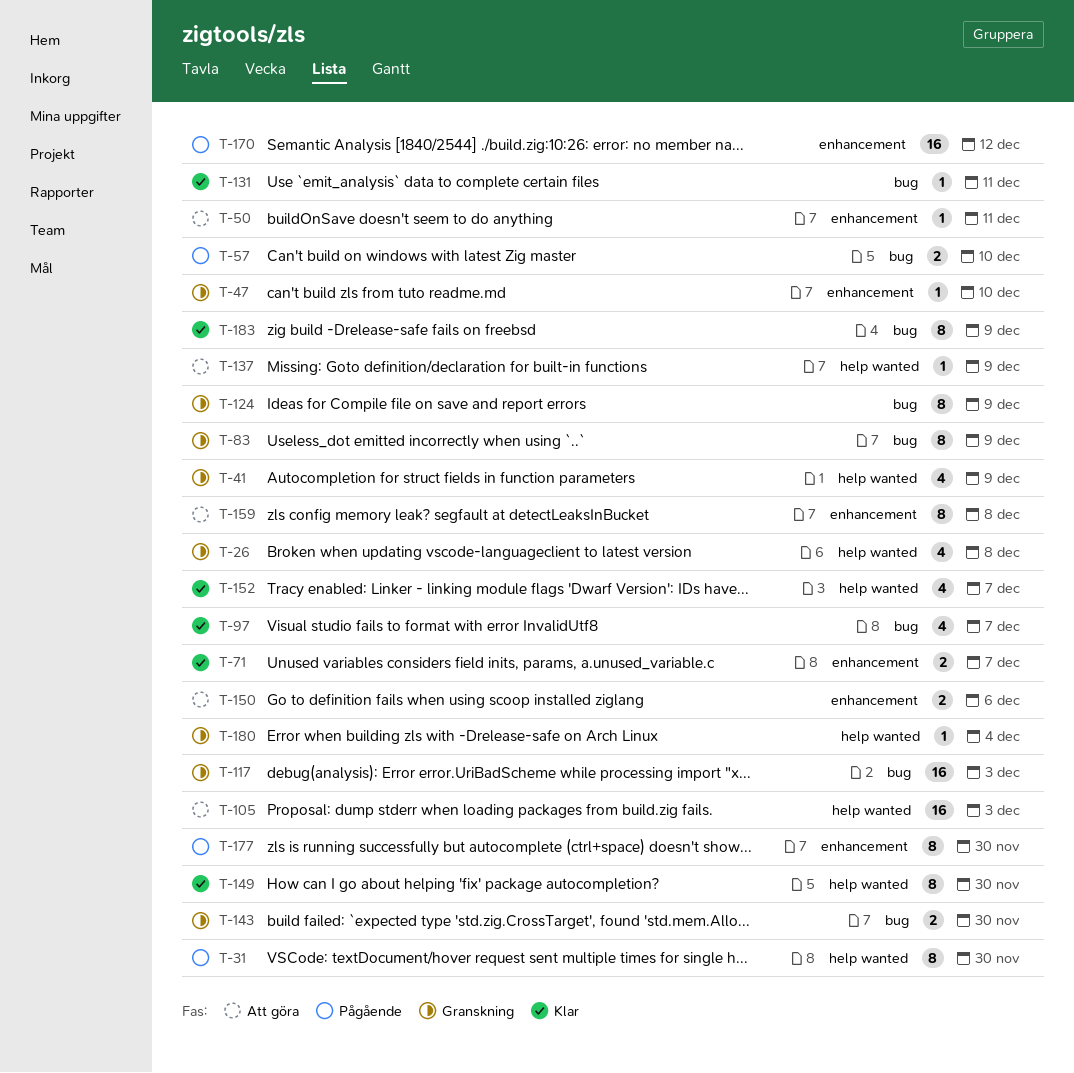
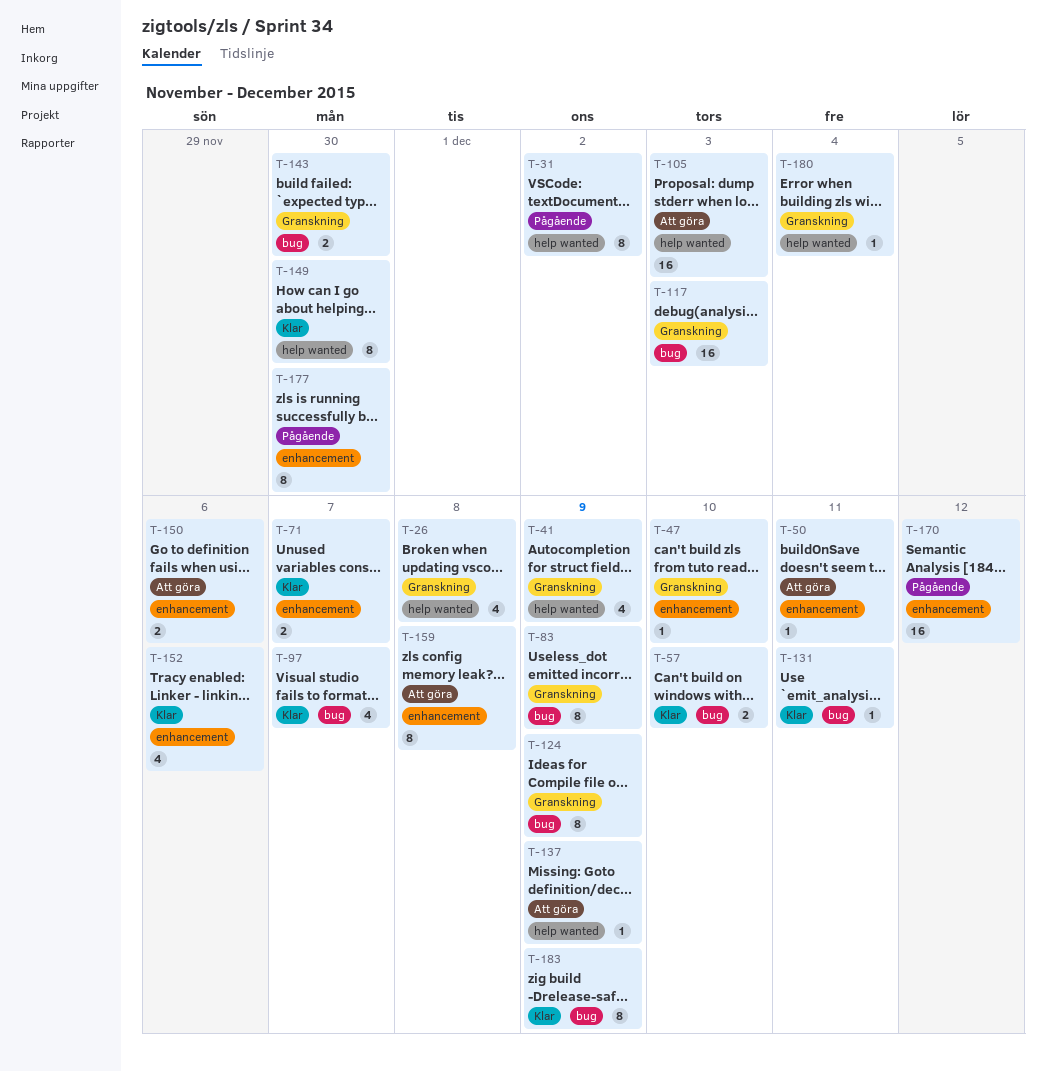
T-31, due: Nov 30 -> Dec 2
T-57, status: Pågående -> Klar
T-152, label: help wanted -> enhancement
T-152, due: Dec 7 -> Dec 6

